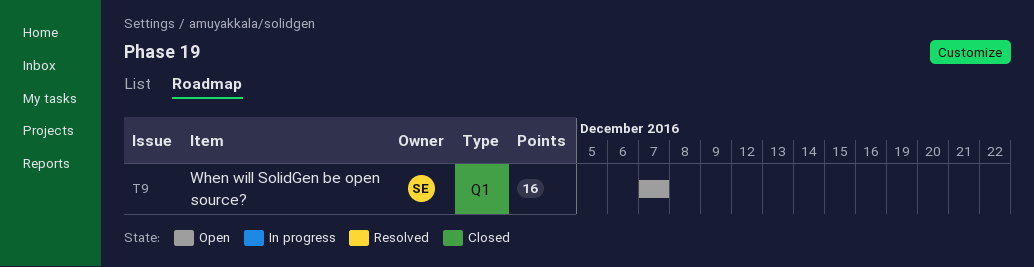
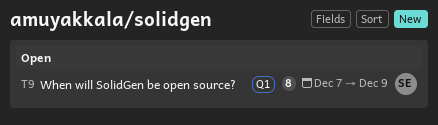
T9, estimate: 16 -> 8
T9, due: Dec 7 -> Dec 9

